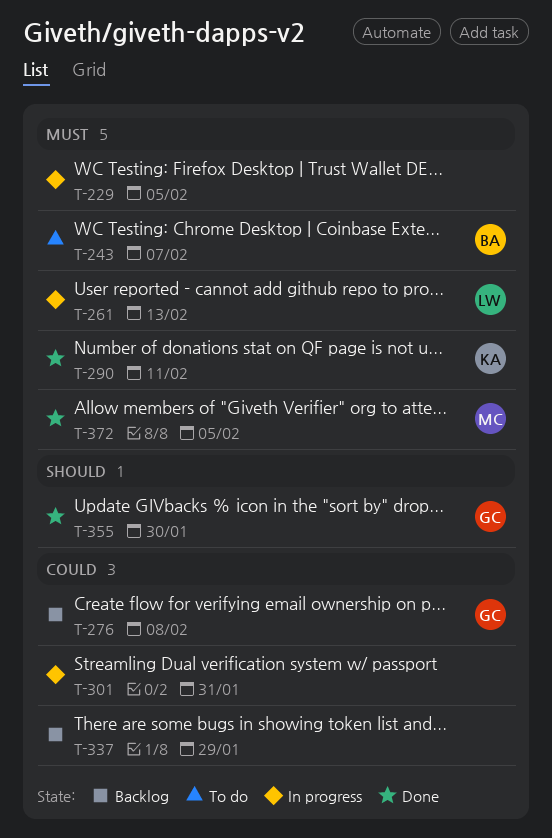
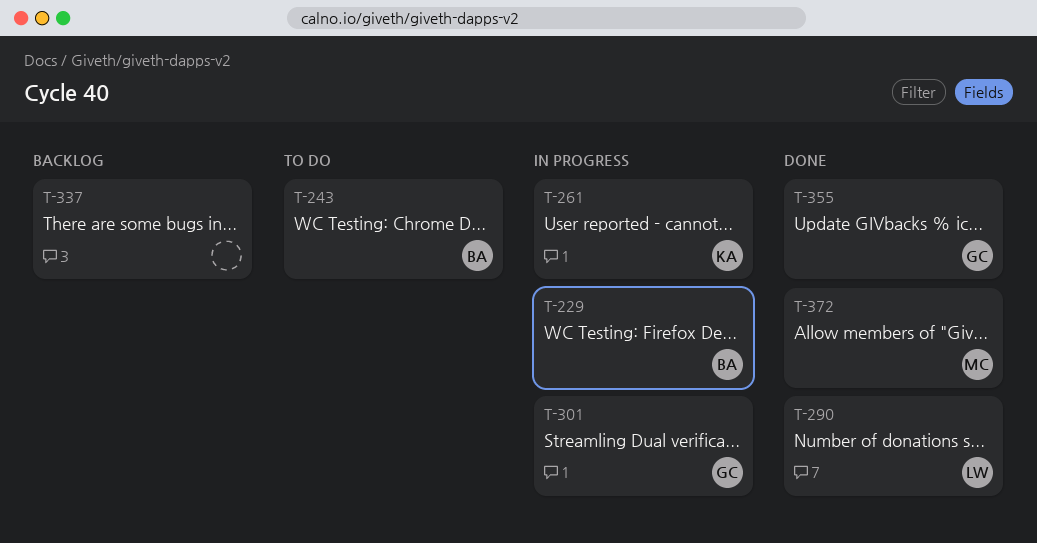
T-229, owner: none -> BA
T-261, owner: LW -> KA
T-276: present -> none
T-290, owner: KA -> LW
T-301, owner: none -> GC

